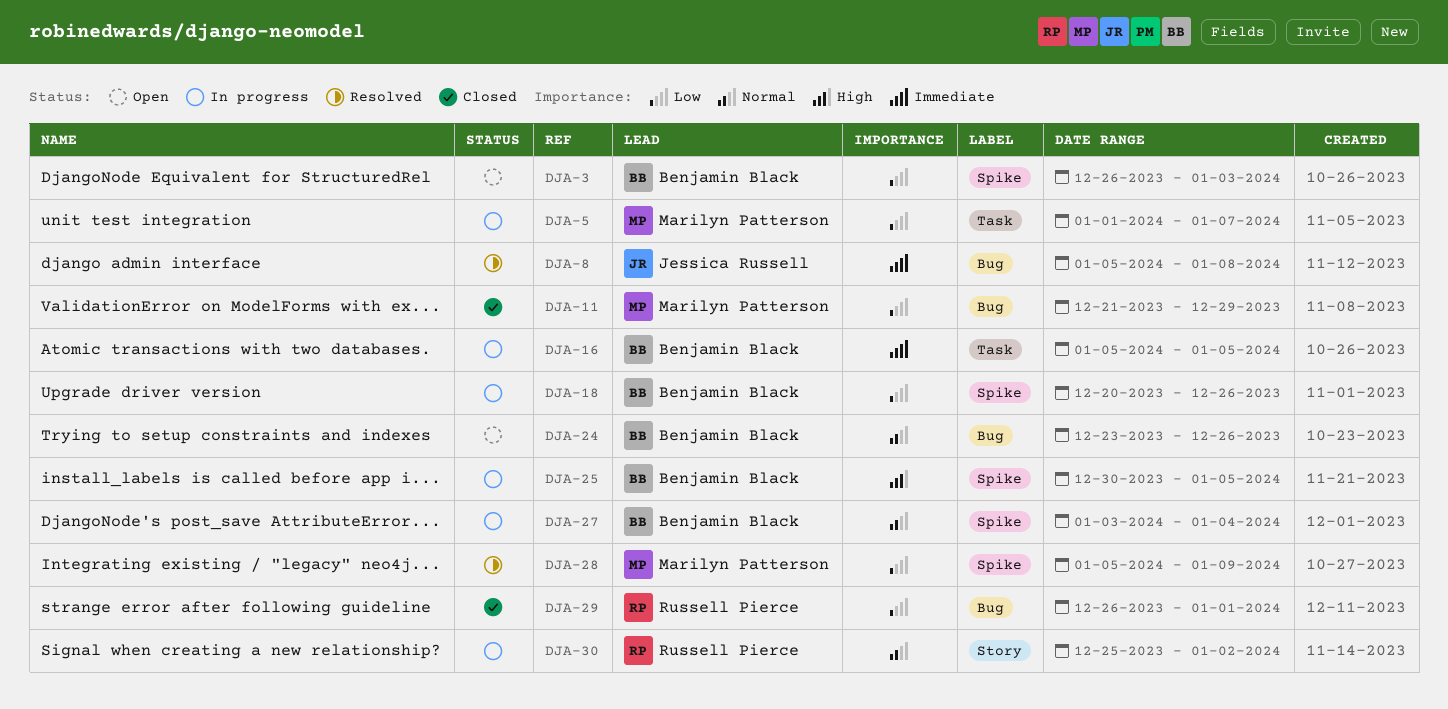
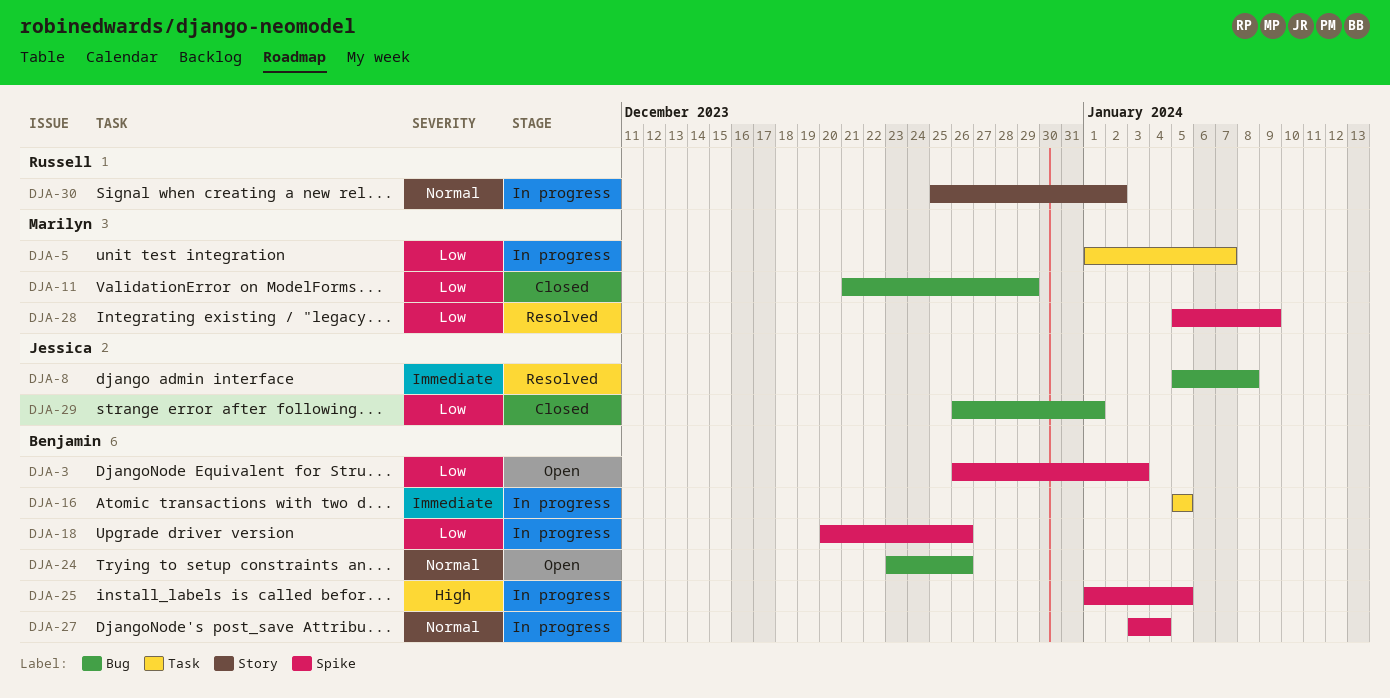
DJA-25, start: Dec 30 -> Jan 1
DJA-29, owner: Russell Pierce -> Jessica Russell

